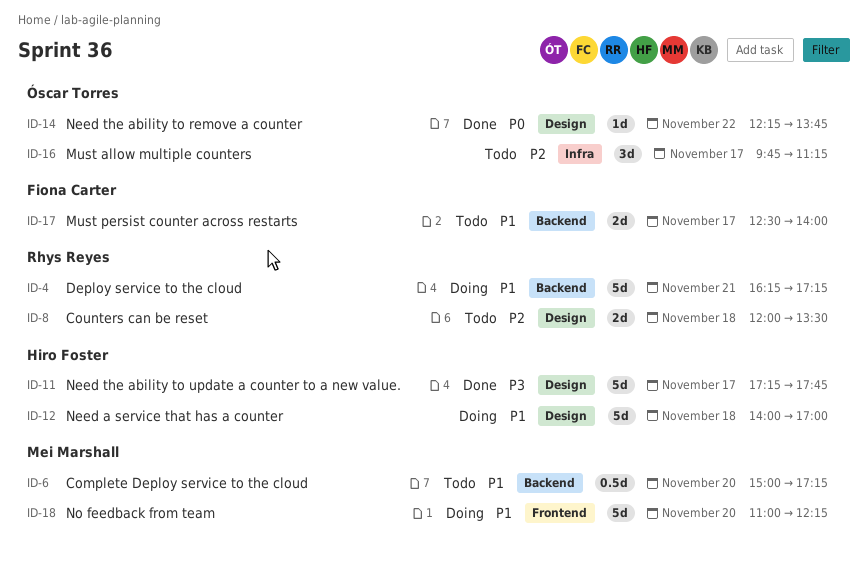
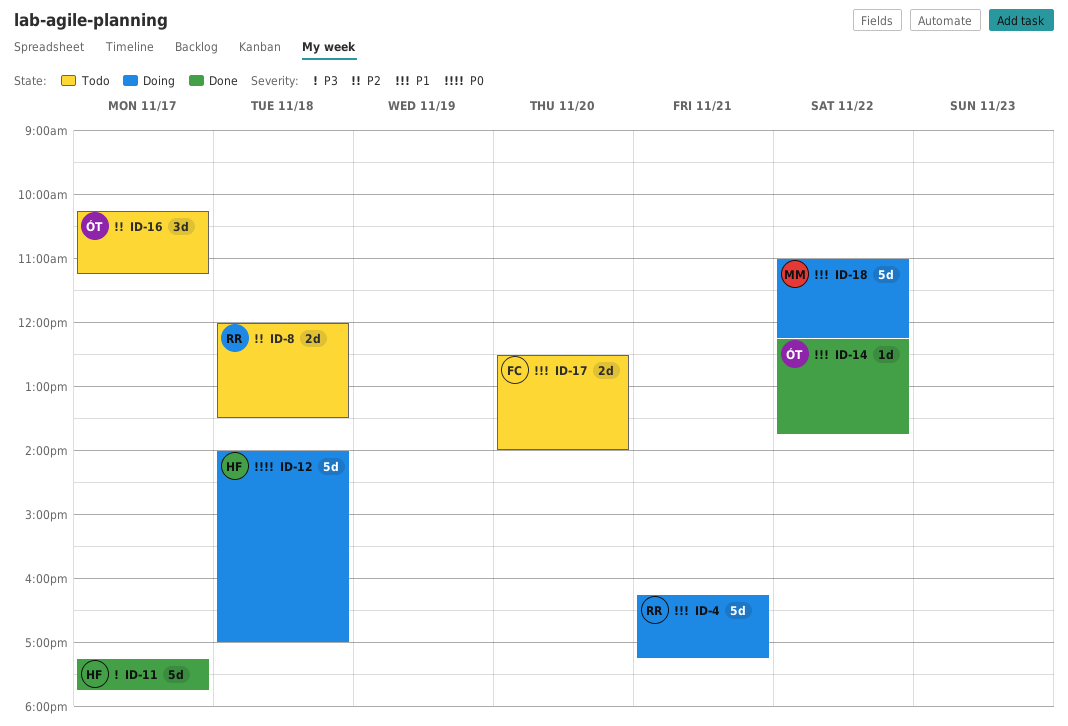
ID-6: present -> none
ID-12, priority: P1 -> P0
ID-14, priority: P0 -> P1
ID-16, begins: 09:45 -> 10:15
ID-17, day: Nov 17 -> Nov 20
ID-18, day: Nov 20 -> Nov 22

